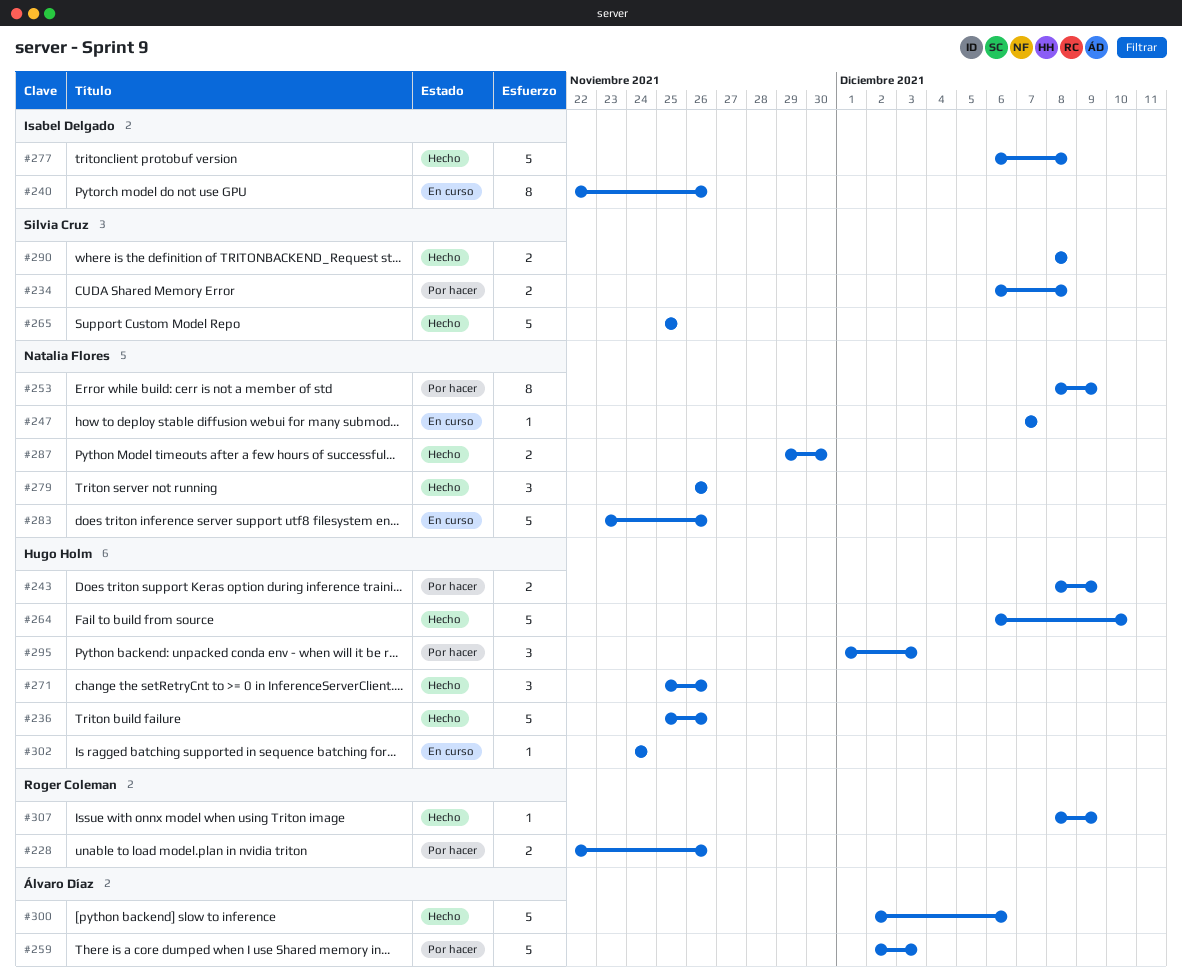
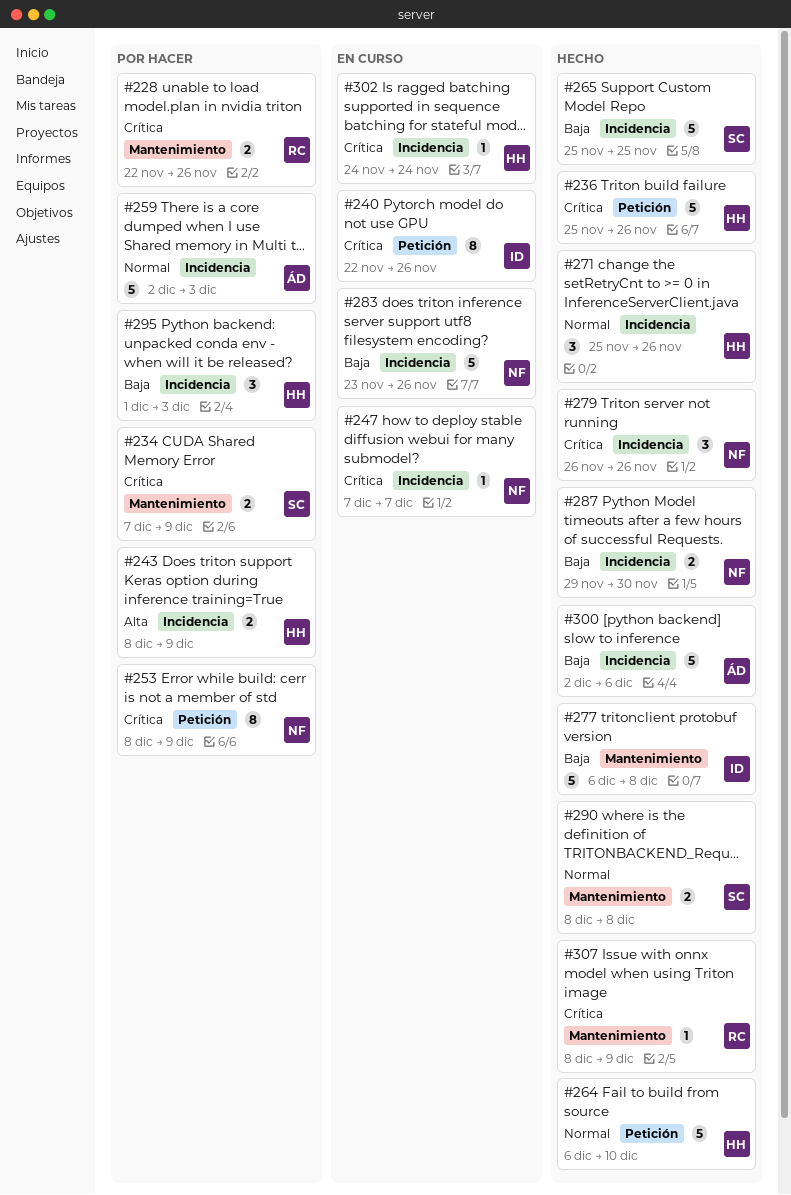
#234, start: Dec 6 -> Dec 7
#234, due: Dec 8 -> Dec 9

